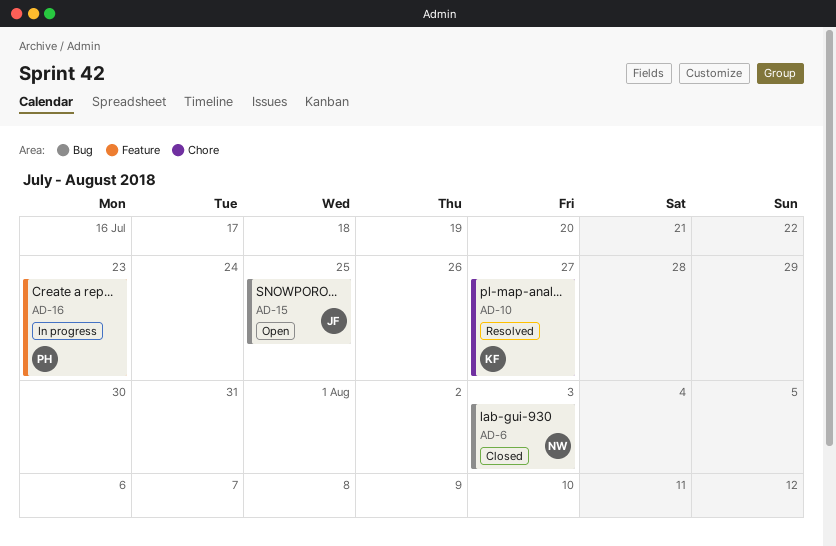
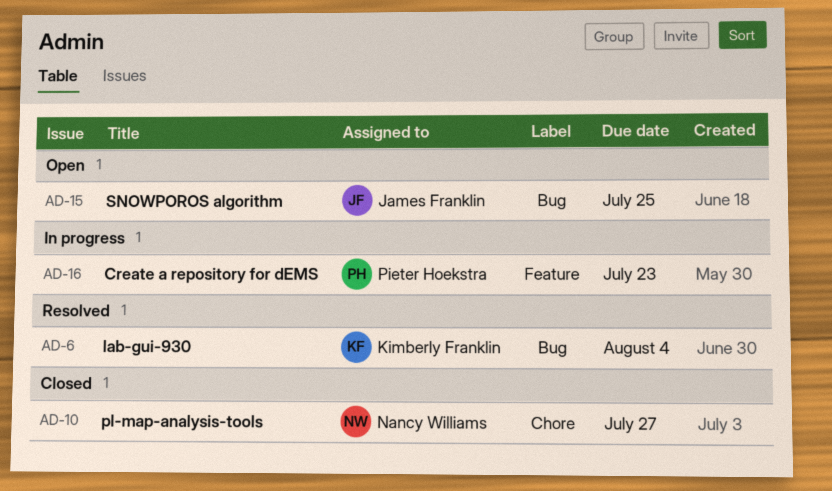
AD-6, status: Closed -> Resolved
AD-6, owner: Nancy Williams -> Kimberly Franklin
AD-6, due: Aug 3 -> Aug 4
AD-10, status: Resolved -> Closed
AD-10, owner: Kimberly Franklin -> Nancy Williams

